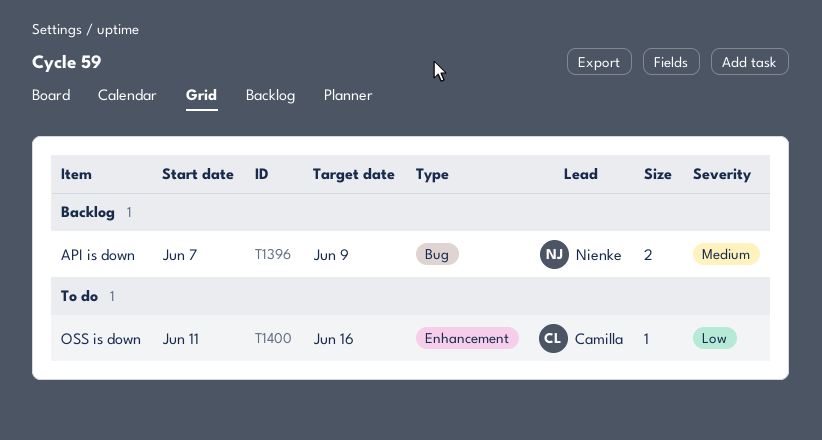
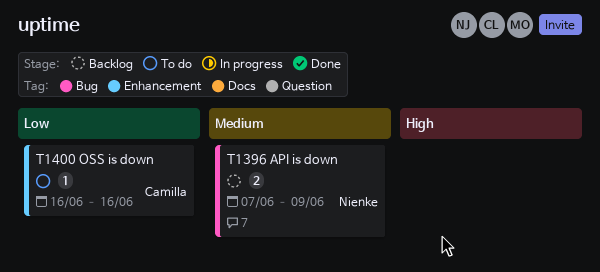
T1400, start: Jun 11 -> Jun 16

